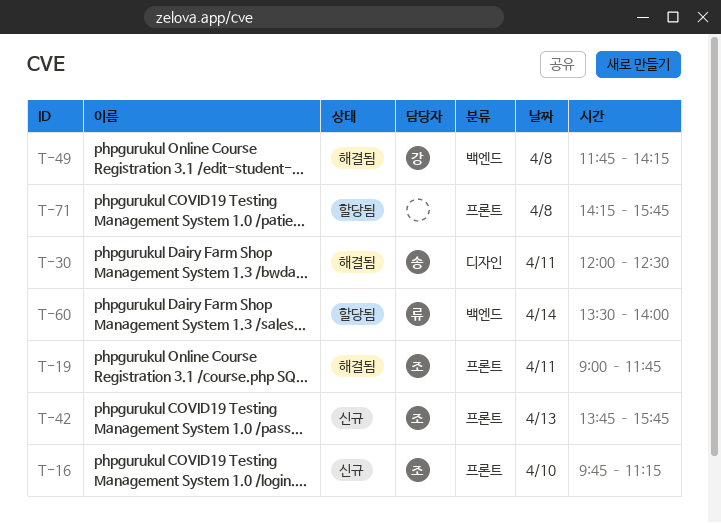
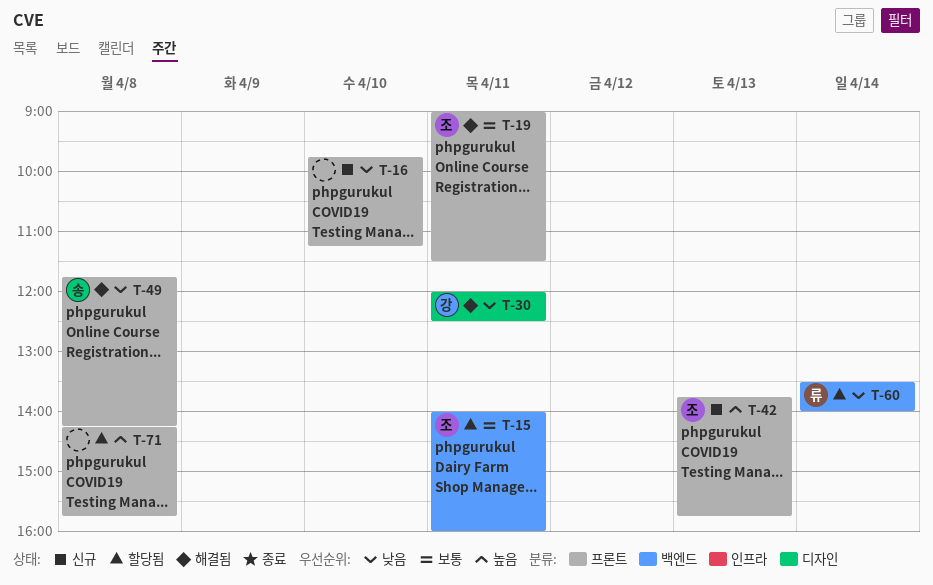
T-15: none -> present
T-16, owner: 조 -> none
T-19, ends: 11:45 -> 11:30
T-30, owner: 송 -> 강
T-49, owner: 강 -> 송
T-49, label: 백엔드 -> 프론트

